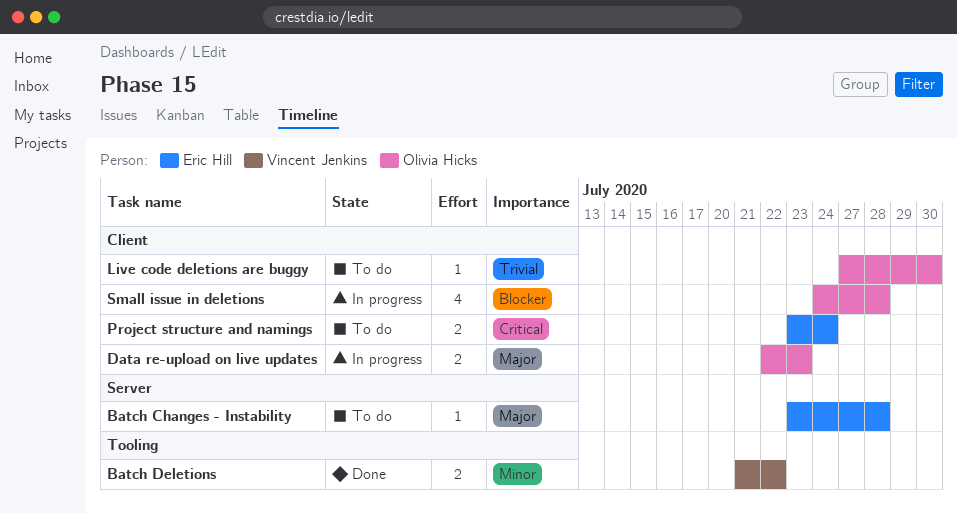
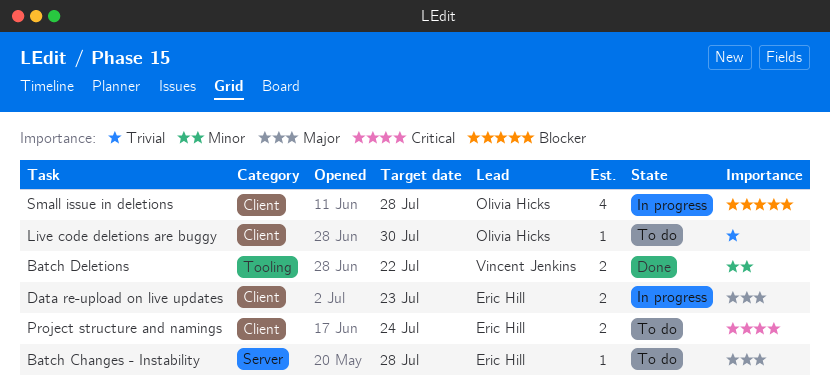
Data re-upload on live updates, owner: Olivia Hicks -> Eric Hill

